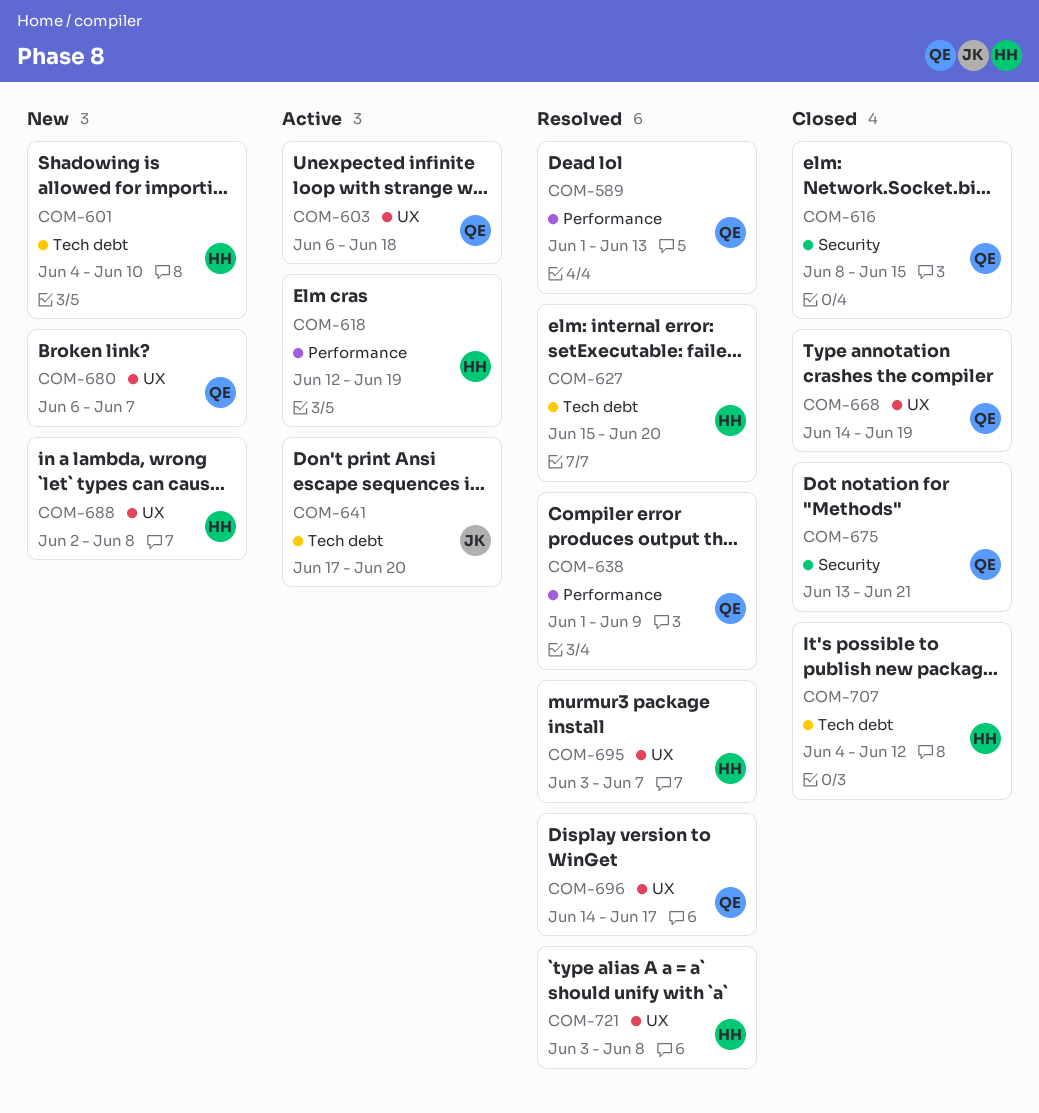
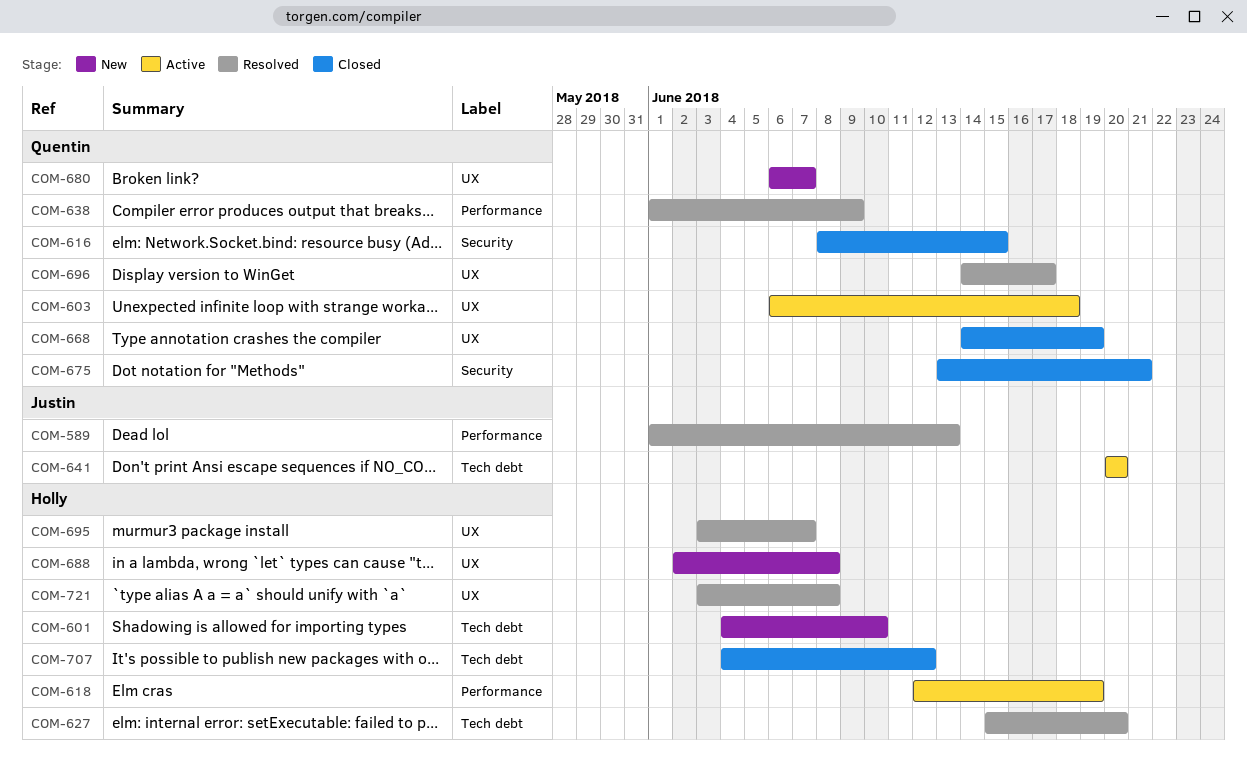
COM-589, owner: Quentin -> Justin
COM-641, start: Jun 17 -> Jun 20

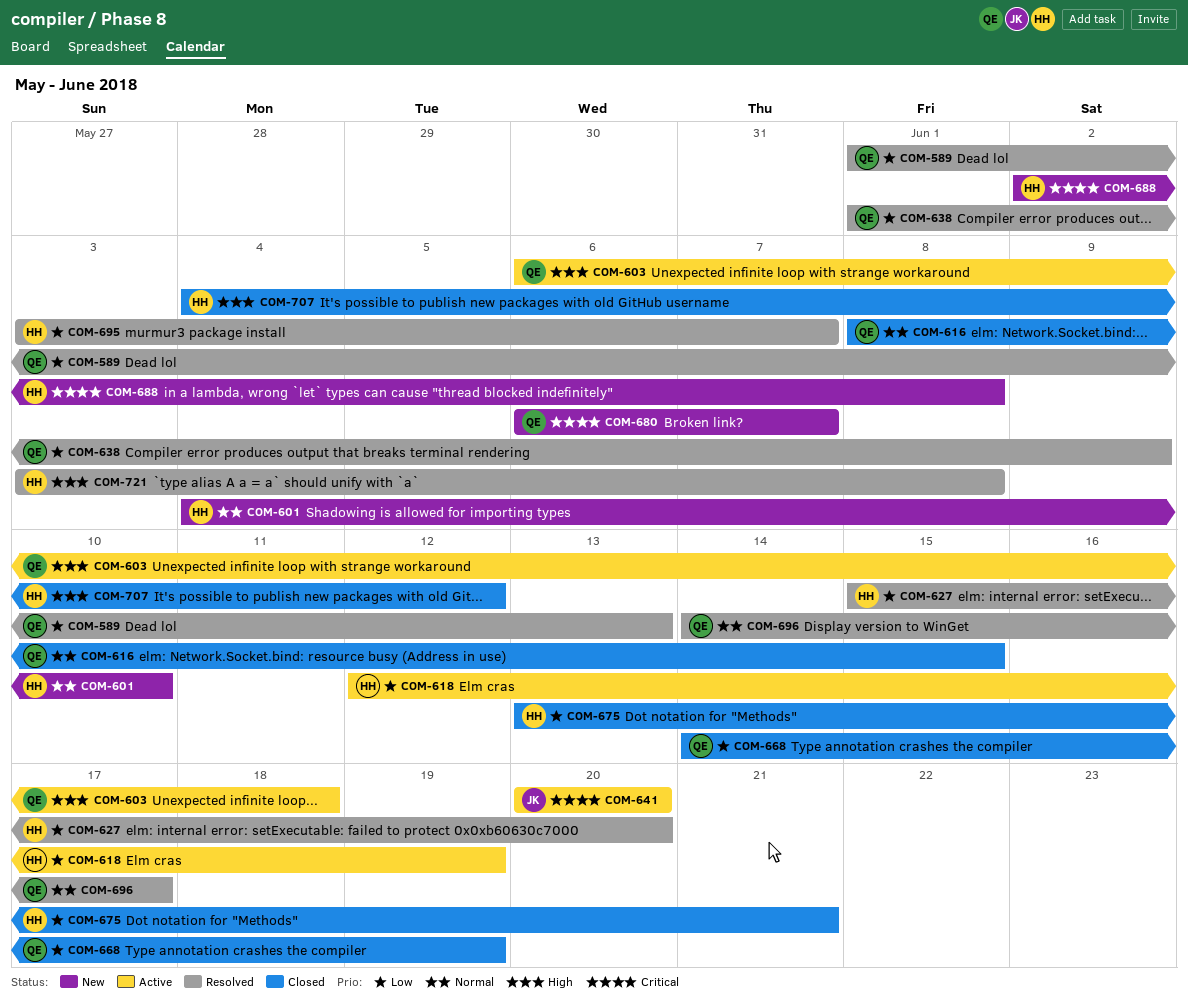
COM-589, owner: Justin -> Quentin
COM-675, owner: Quentin -> Holly

